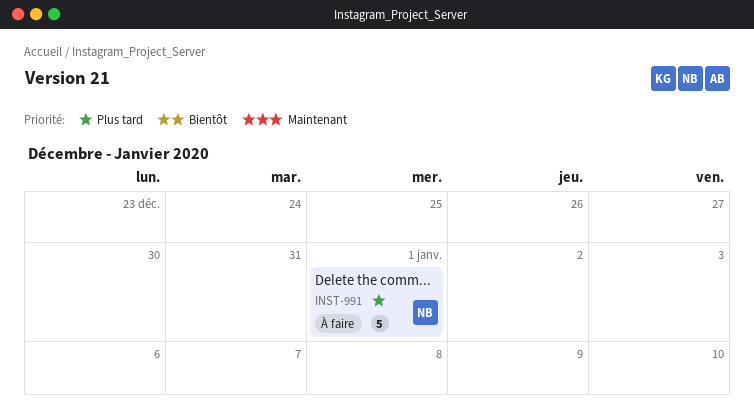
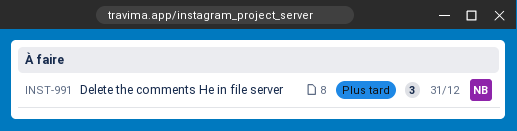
INST-991, estimate: 5 -> 3
INST-991, due: Jan 1 -> Dec 31

